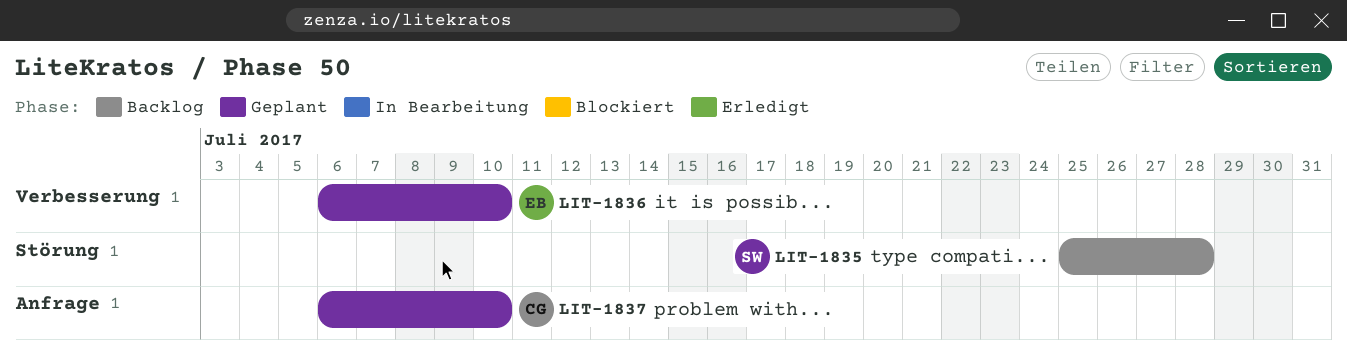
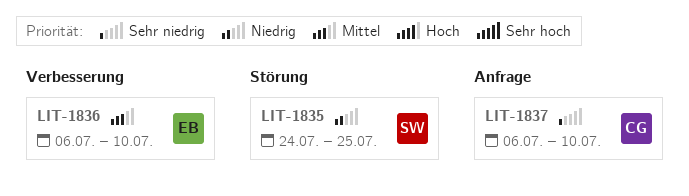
LIT-1835, start: Jul 25 -> Jul 24
LIT-1835, due: Jul 28 -> Jul 25

